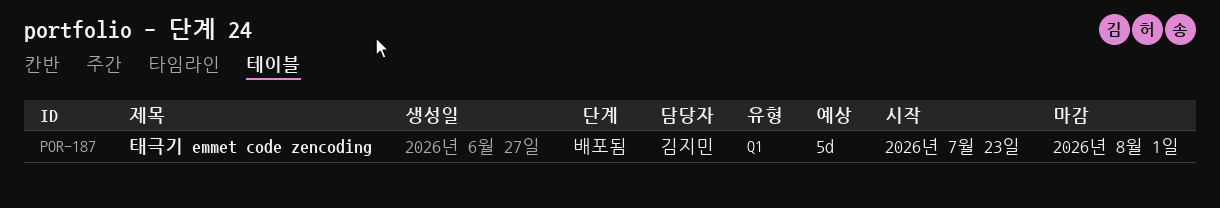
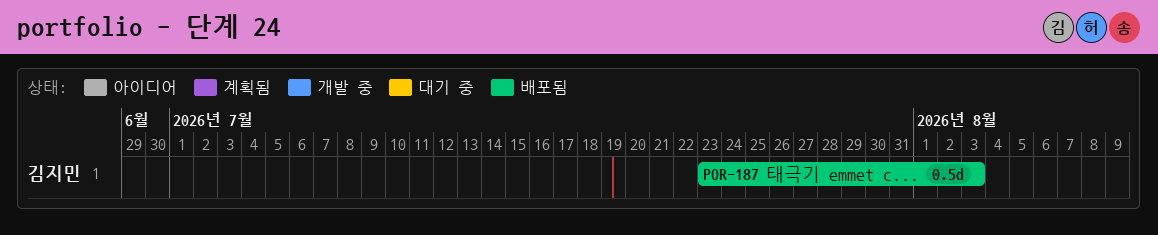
POR-187, estimate: 5d -> 0.5d
POR-187, due: Aug 1 -> Aug 3

